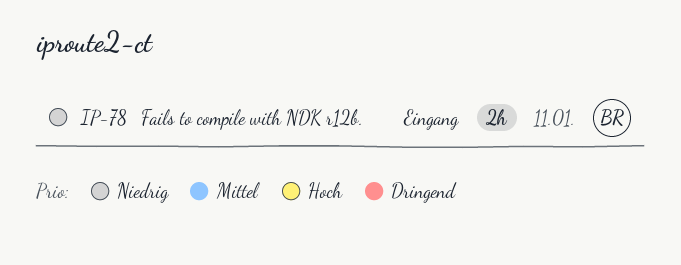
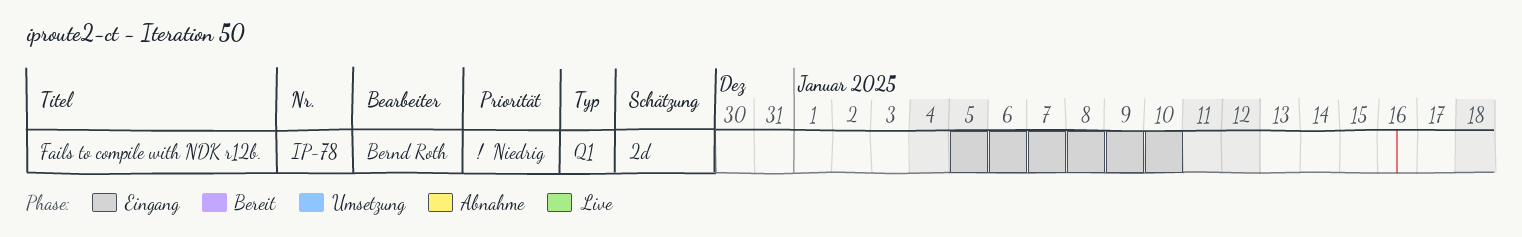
IP-78, estimate: 2h -> 2d
IP-78, due: Jan 11 -> Jan 10

